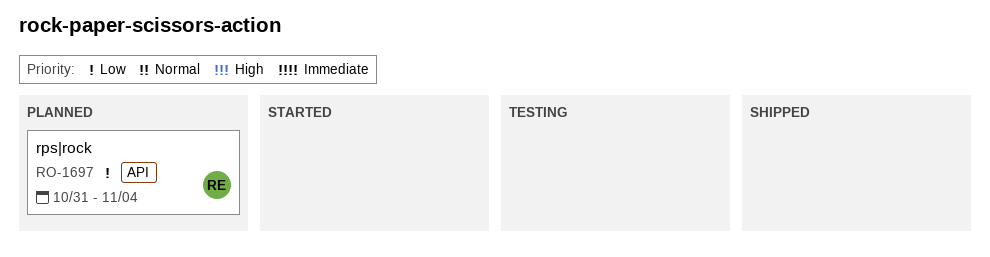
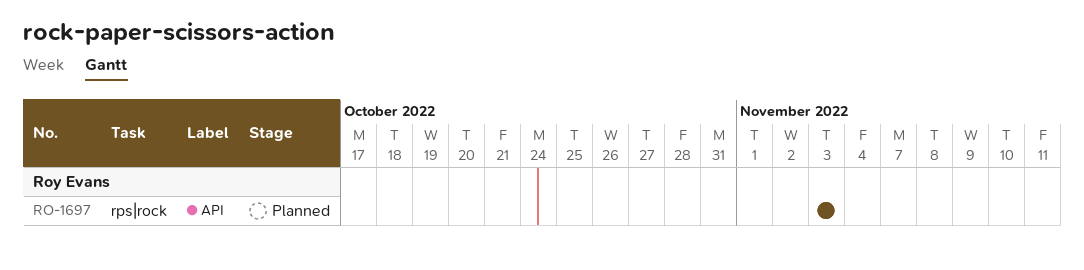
RO-1697, start: Oct 31 -> Nov 3
RO-1697, due: Nov 4 -> Nov 3

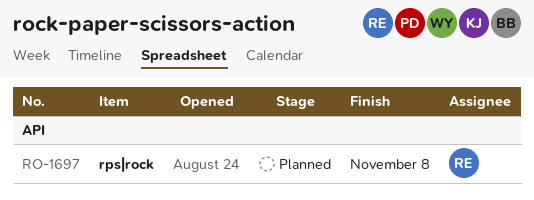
RO-1697, due: Nov 3 -> Nov 8

